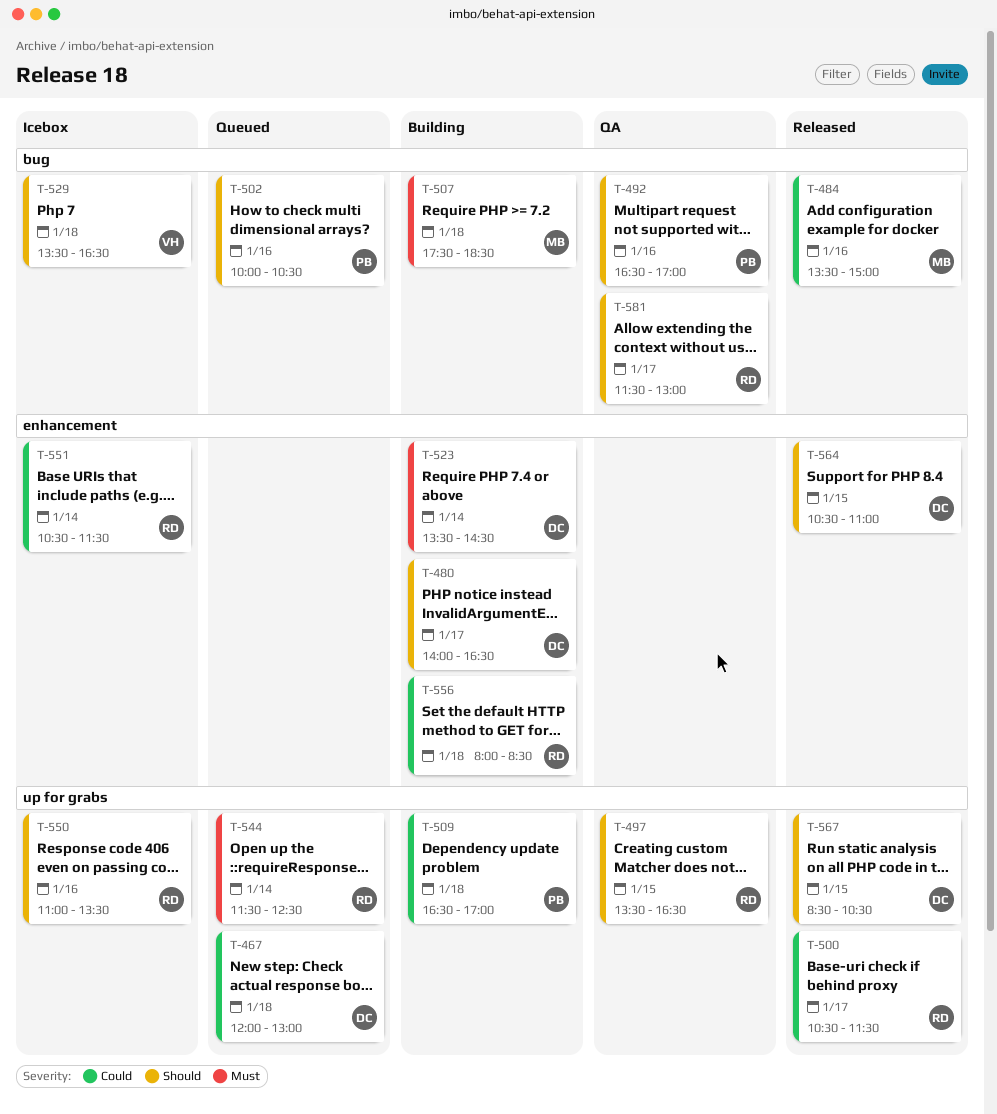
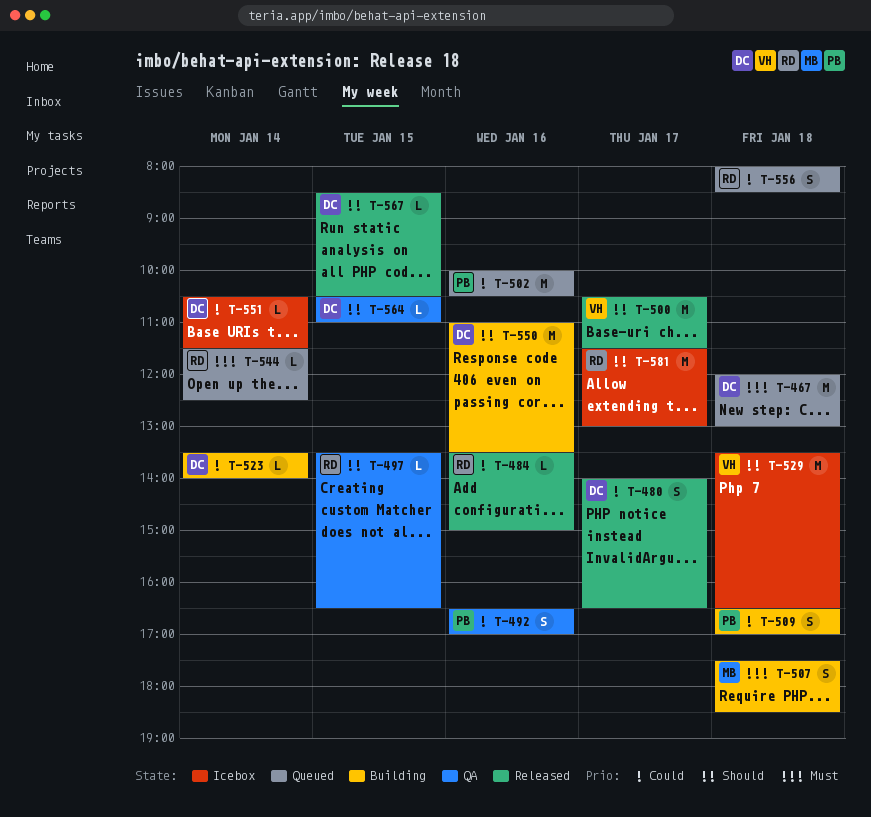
T-467, priority: Could -> Must
T-480, status: Building -> Released
T-480, priority: Should -> Could
T-484, owner: MB -> RD
T-492, priority: Should -> Could
T-500, owner: RD -> VH
T-500, priority: Could -> Should
T-502, priority: Should -> Could
T-523, priority: Must -> Could
T-523, ends: 14:30 -> 14:00
T-550, status: Icebox -> Building
T-550, owner: RD -> DC
T-551, owner: RD -> DC
T-556, status: Building -> Queued
T-564, status: Released -> QA
T-581, status: QA -> Icebox

